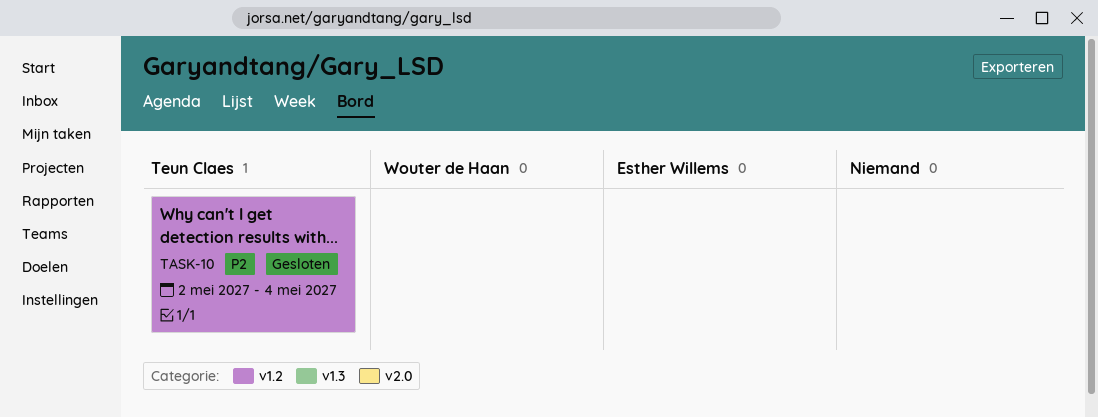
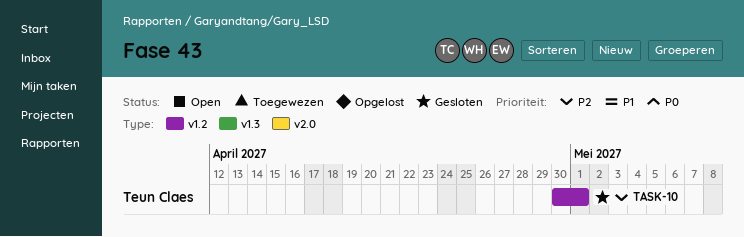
TASK-10, start: May 2 -> Apr 30
TASK-10, due: May 4 -> May 1

